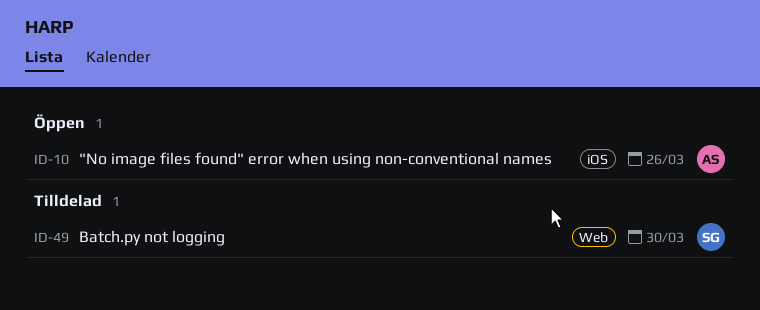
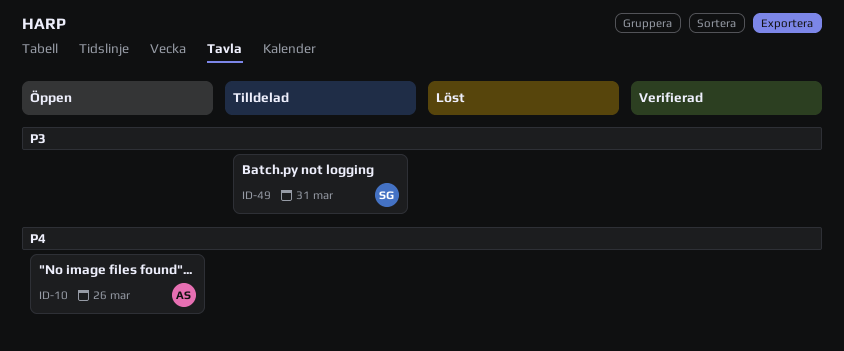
ID-49, due: Mar 30 -> Mar 31

